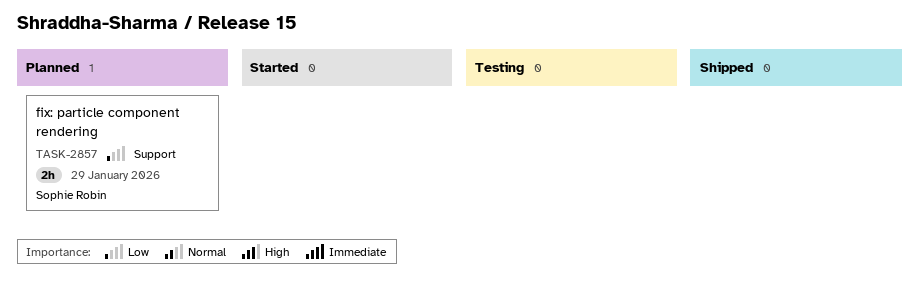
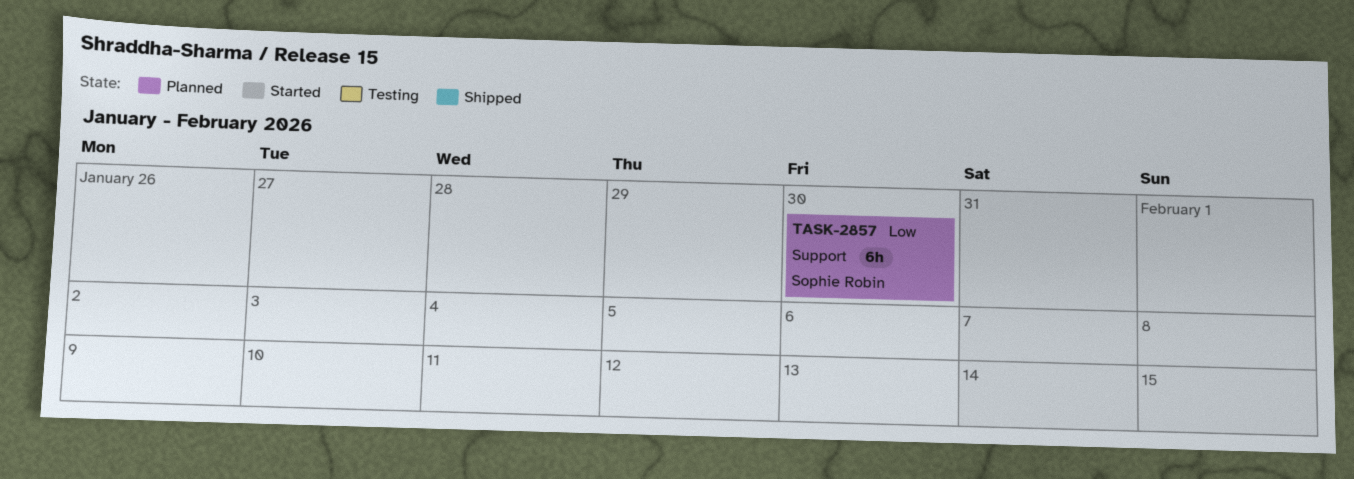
TASK-2857, estimate: 2h -> 6h
TASK-2857, due: Jan 29 -> Jan 30

